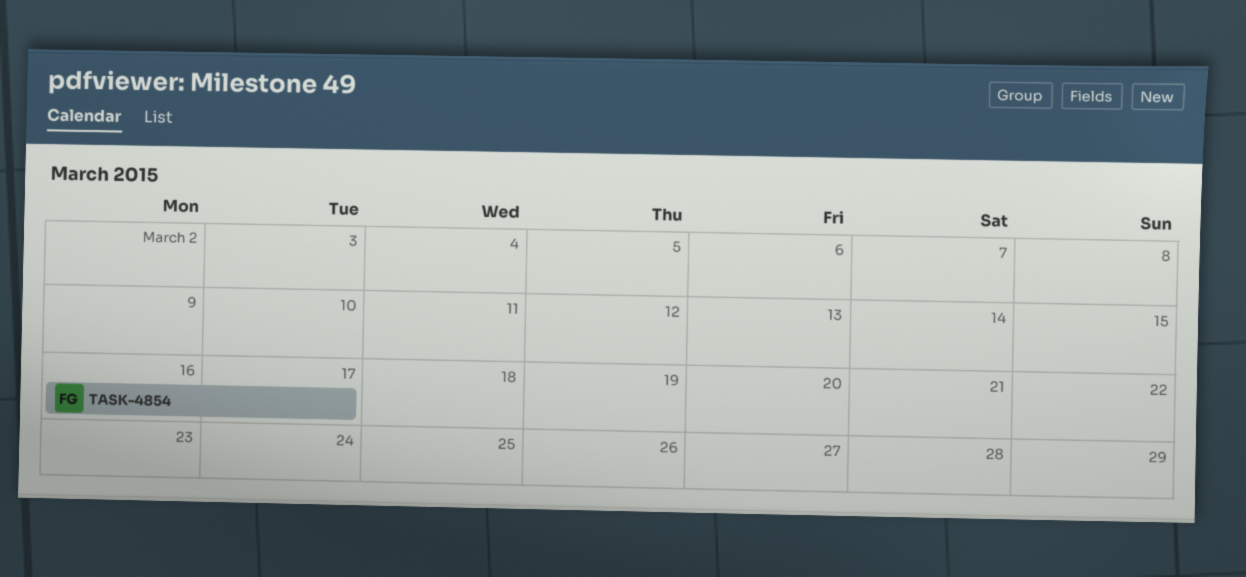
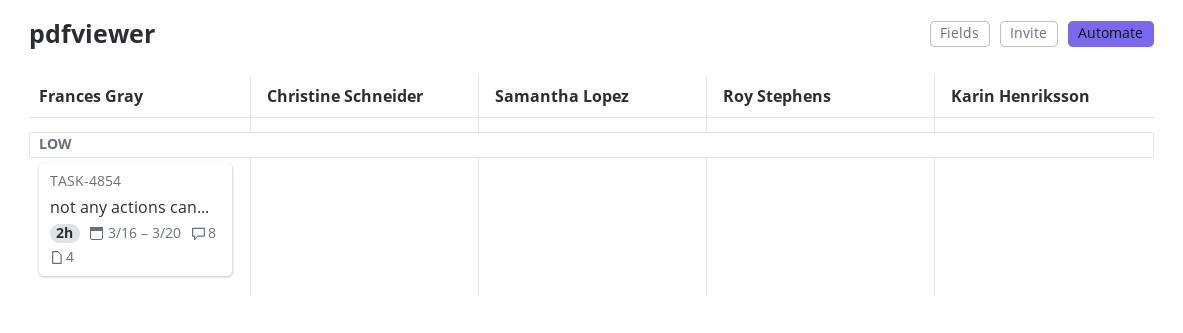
TASK-4854, due: Mar 17 -> Mar 20

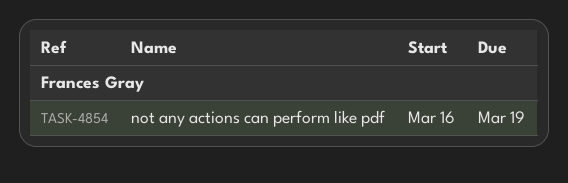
TASK-4854, due: Mar 20 -> Mar 19

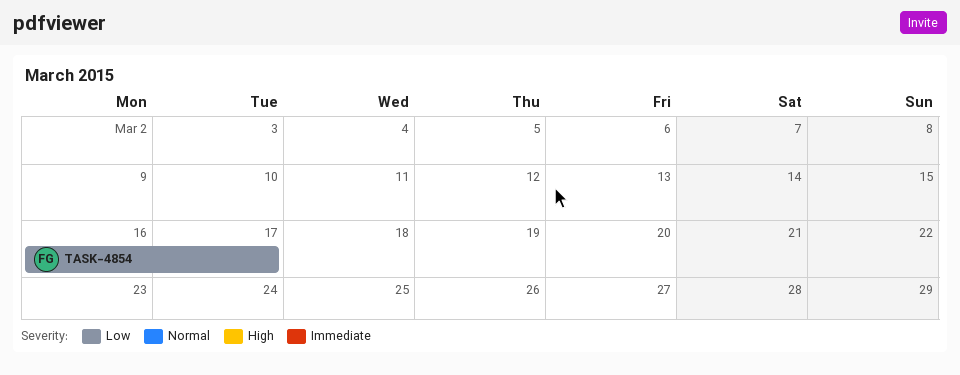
TASK-4854, due: Mar 19 -> Mar 17

